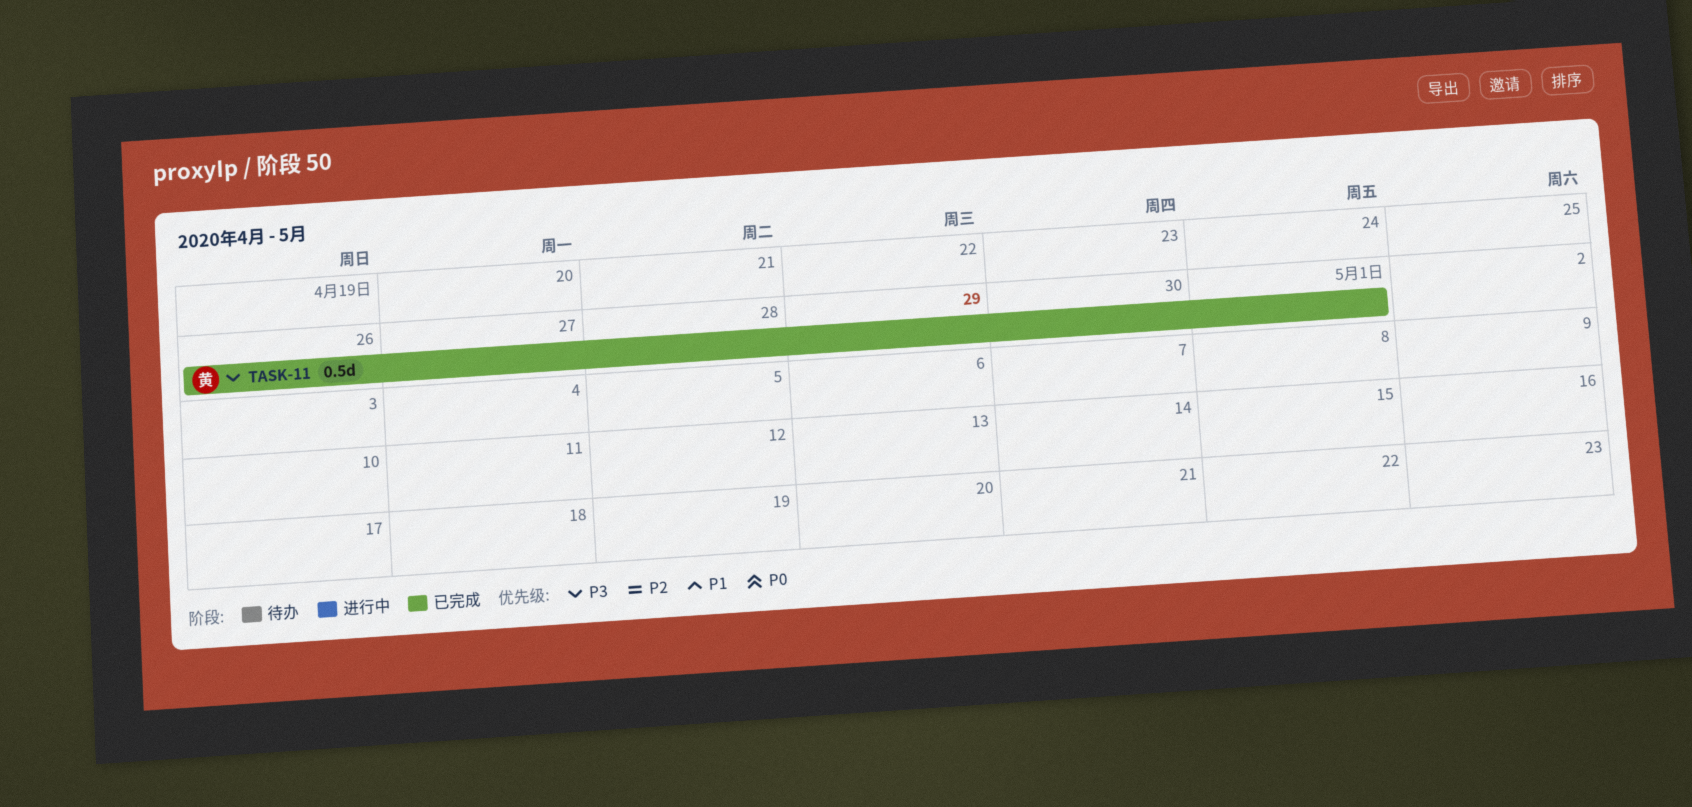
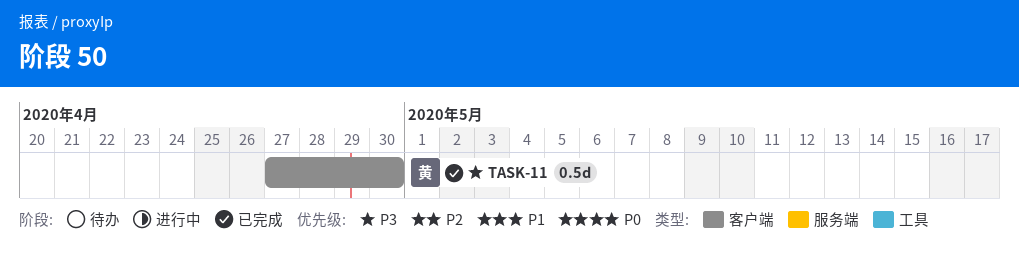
TASK-11, start: Apr 26 -> Apr 27
TASK-11, due: May 1 -> Apr 30

